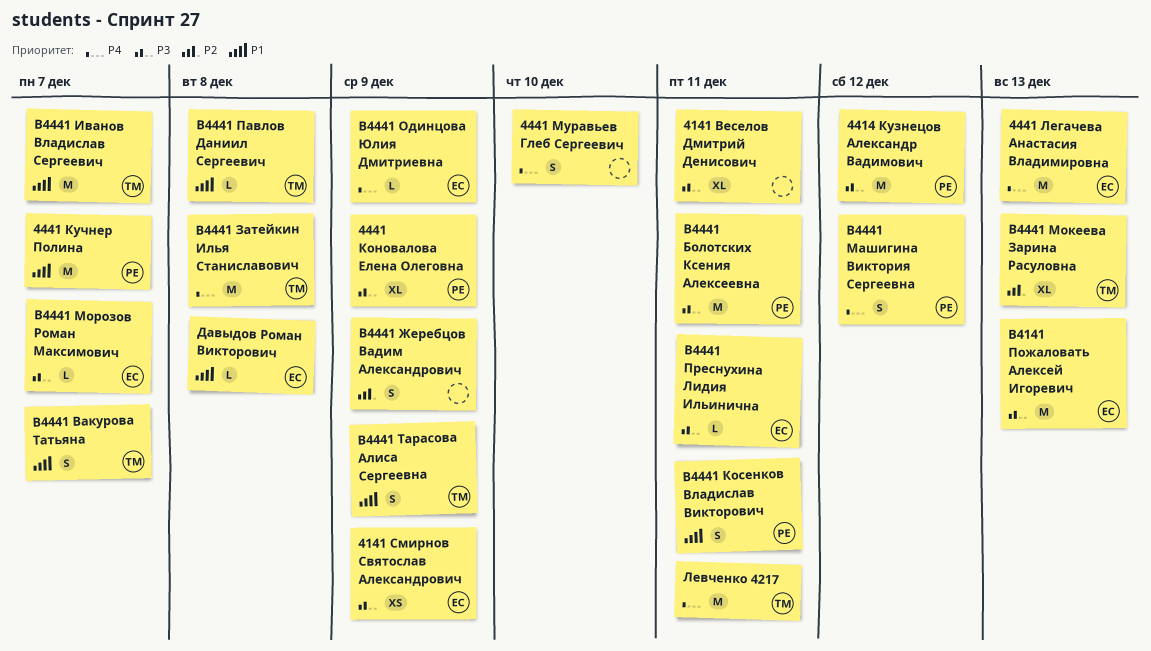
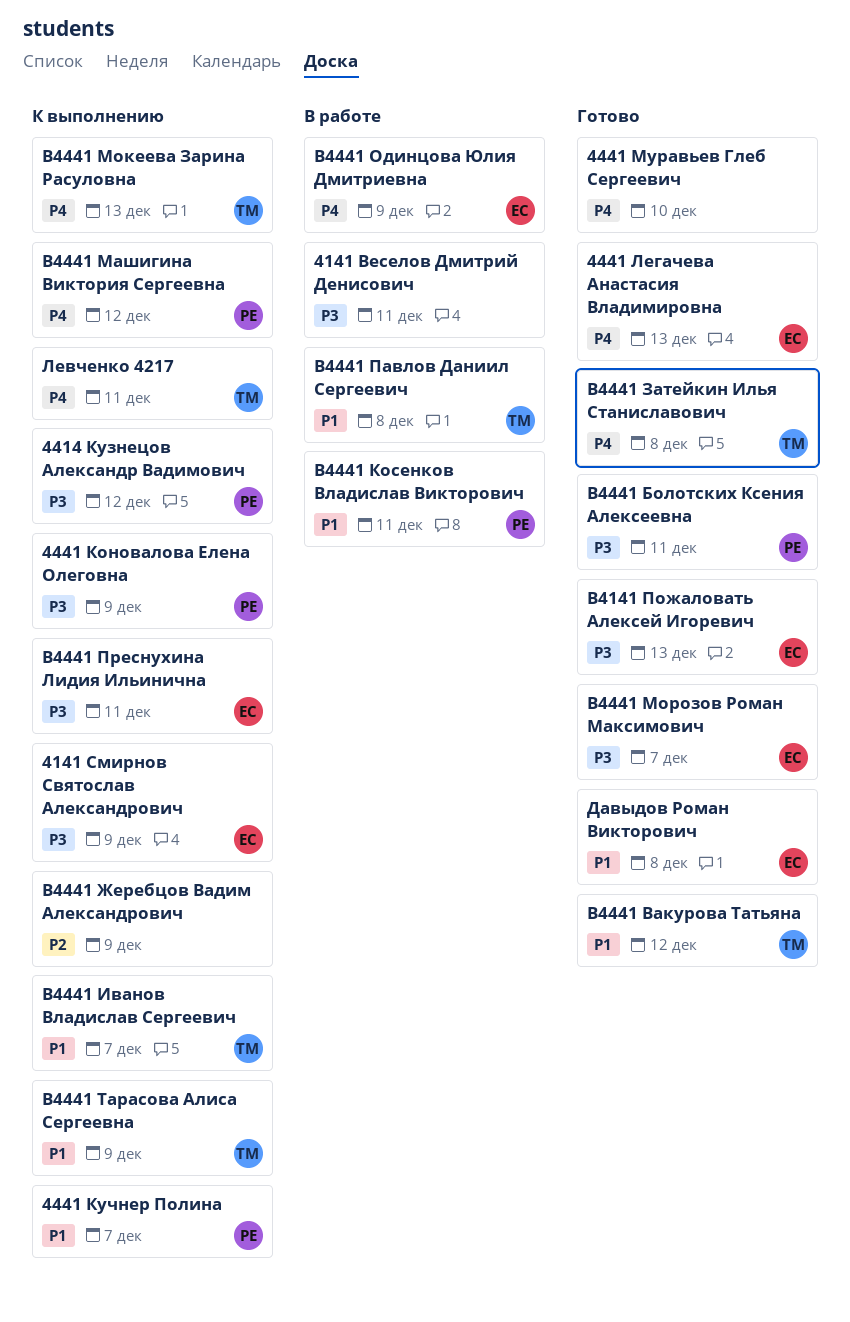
B4441 Мокеева Зарина Расуловна, priority: P2 -> P4
В4441 Вакурова Татьяна, due: Dec 7 -> Dec 12

